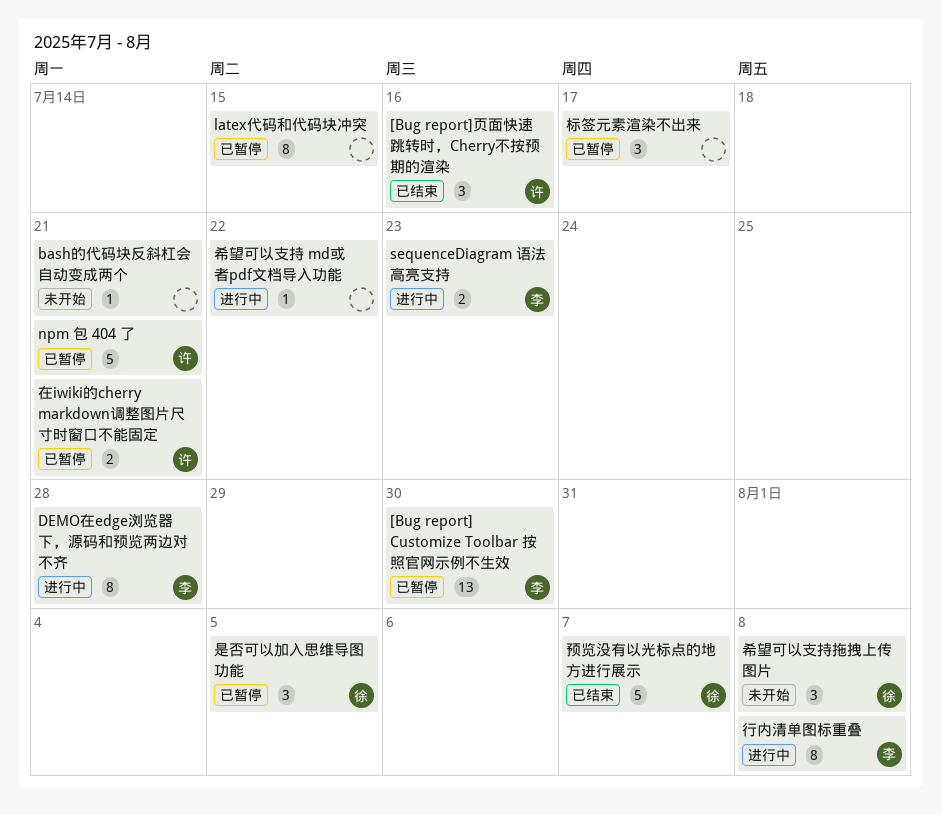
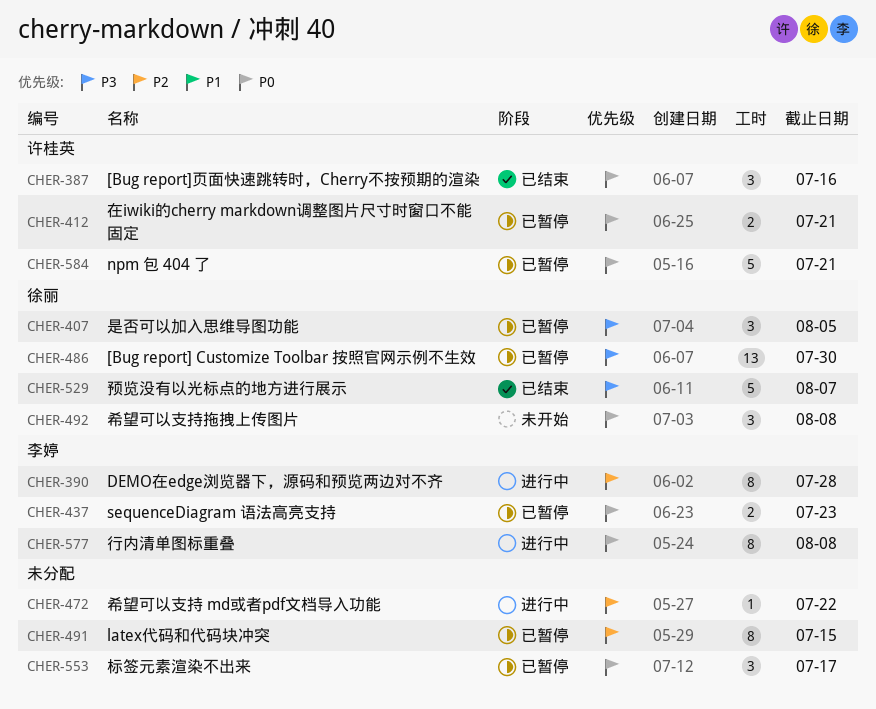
[Bug report] Customize Toolbar 按照官网示例不生效, owner: 李婷 -> 徐丽
bash的代码块反斜杠会自动变成两个: present -> none
sequenceDiagram 语法高亮支持, status: 进行中 -> 已暂停

